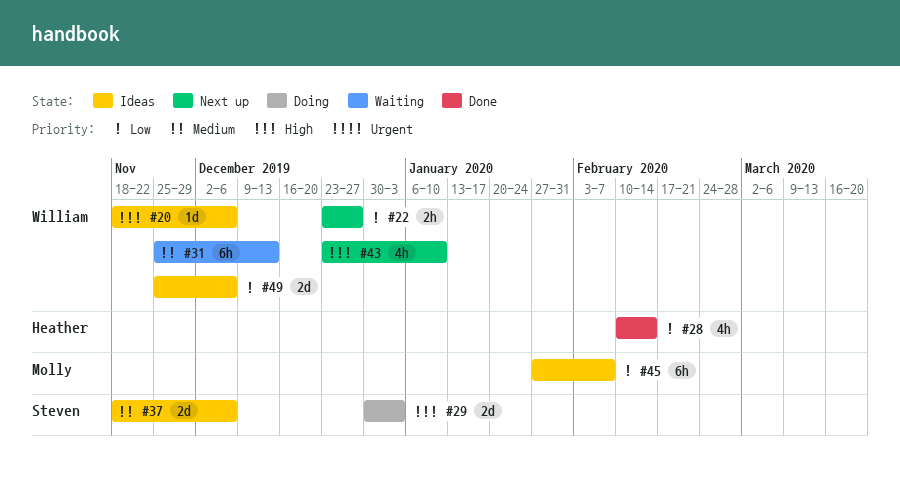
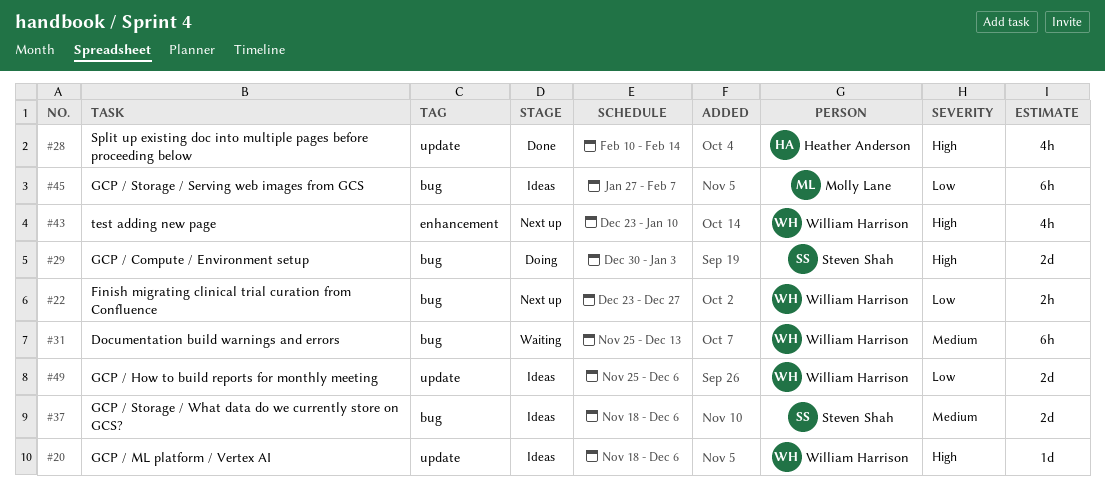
#28, priority: Low -> High

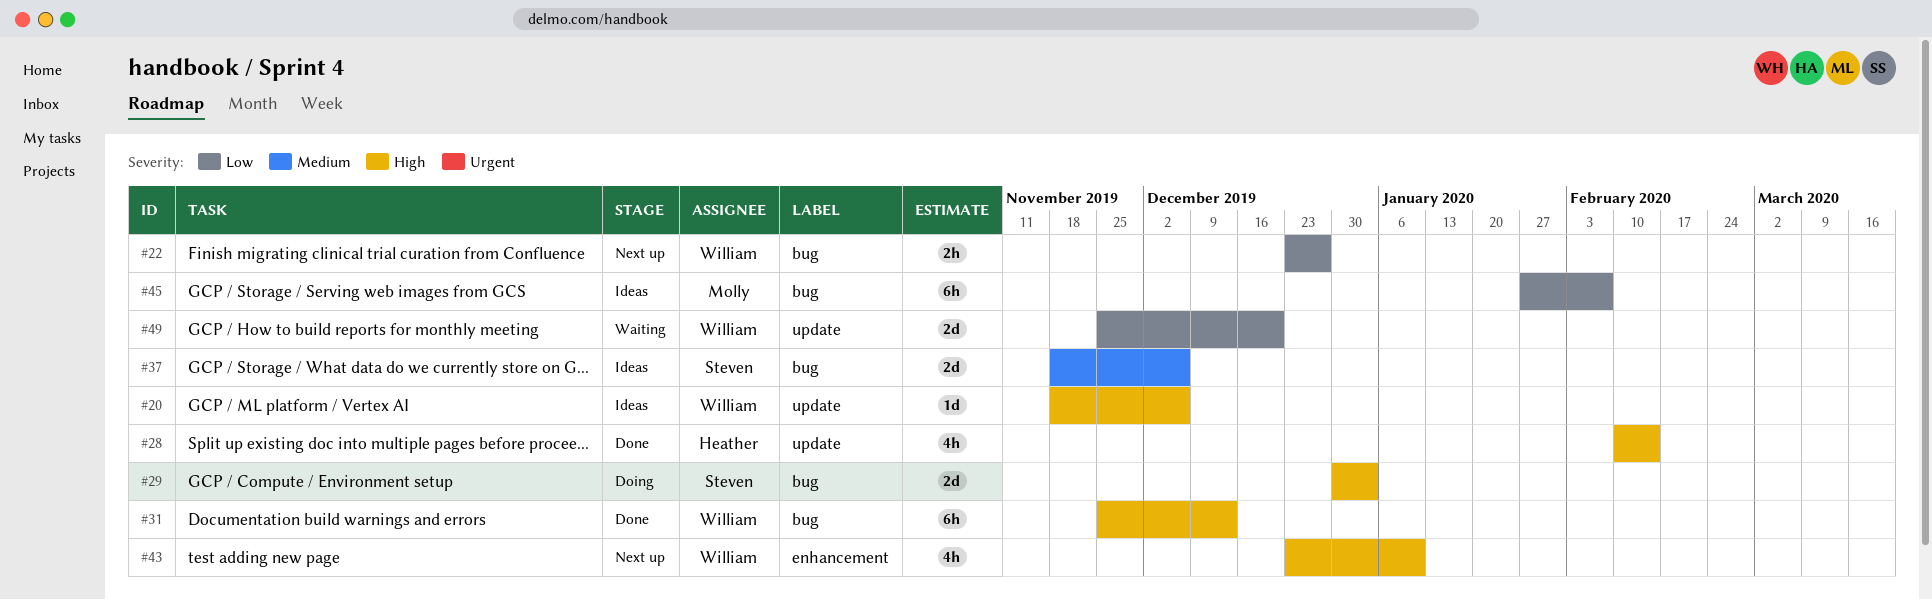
#31, status: Waiting -> Done
#31, priority: Medium -> High
#49, status: Ideas -> Waiting
#49, due: Dec 6 -> Dec 20

